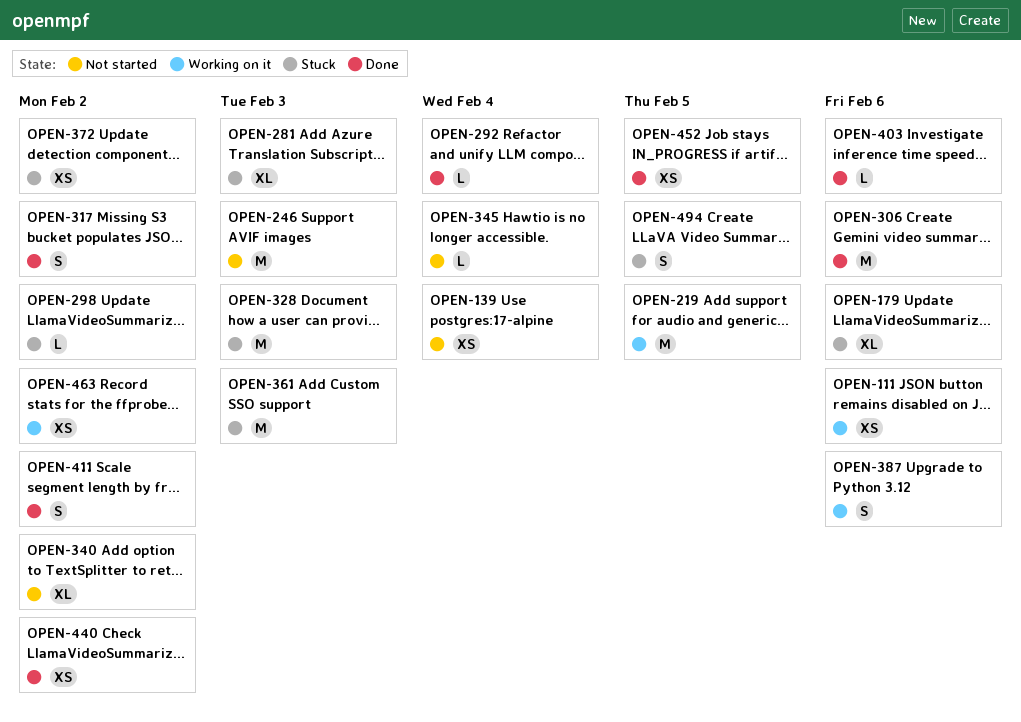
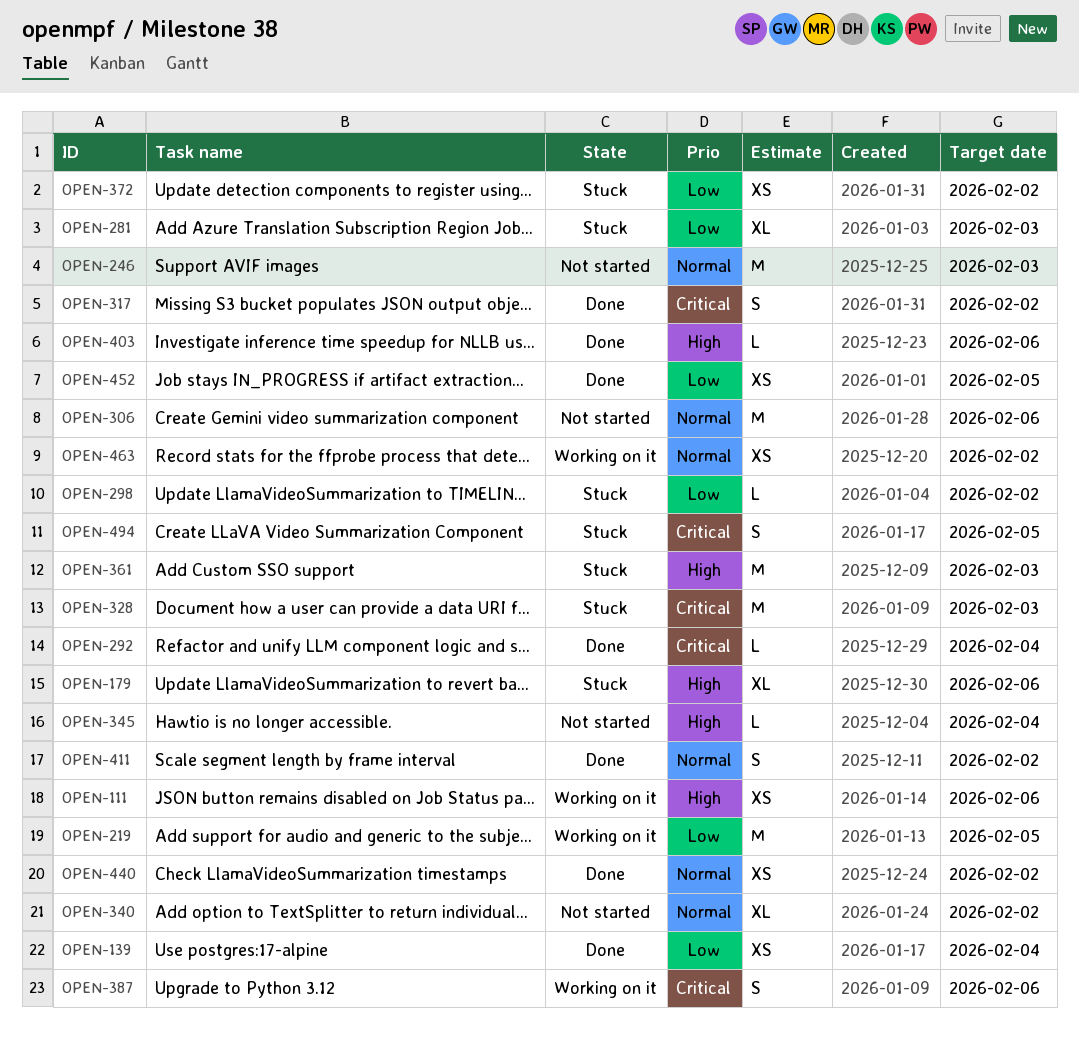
OPEN-139, status: Not started -> Done
OPEN-306, status: Done -> Not started

